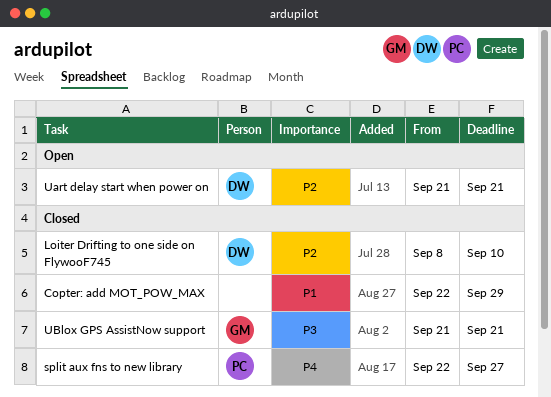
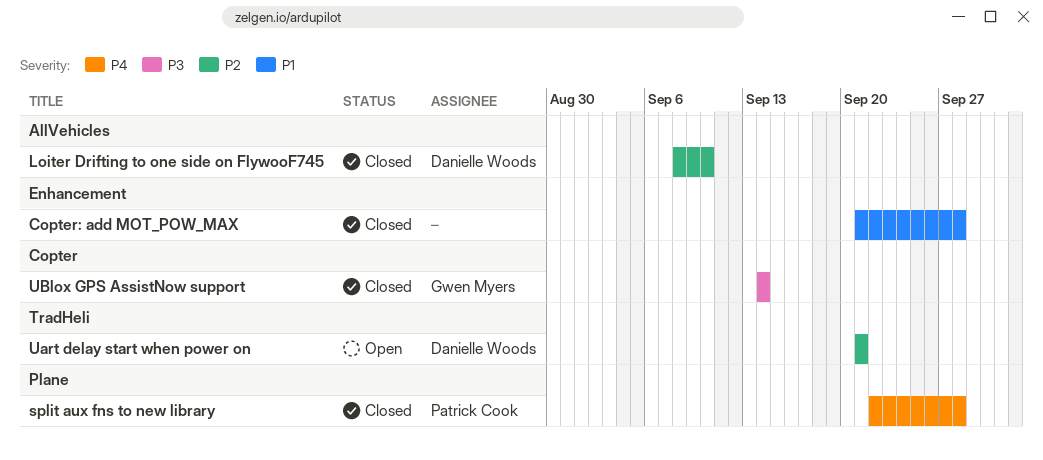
Copter: add MOT_POW_MAX, start: Sep 22 -> Sep 21
Copter: add MOT_POW_MAX, due: Sep 29 -> Sep 28
split aux fns to new library, due: Sep 27 -> Sep 28
UBlox GPS AssistNow support, start: Sep 21 -> Sep 14
UBlox GPS AssistNow support, due: Sep 21 -> Sep 14

